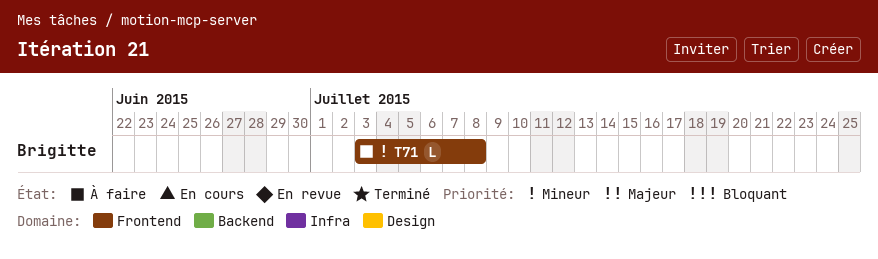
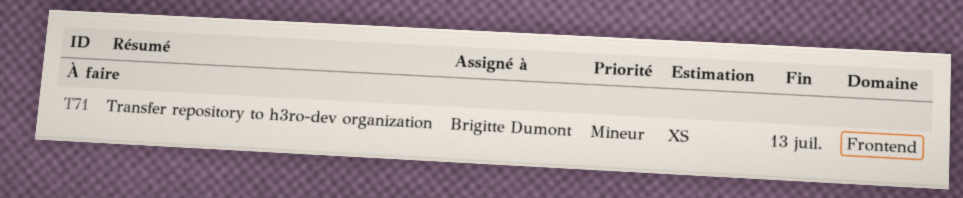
T71, estimate: L -> XS
T71, due: Jul 8 -> Jul 13

